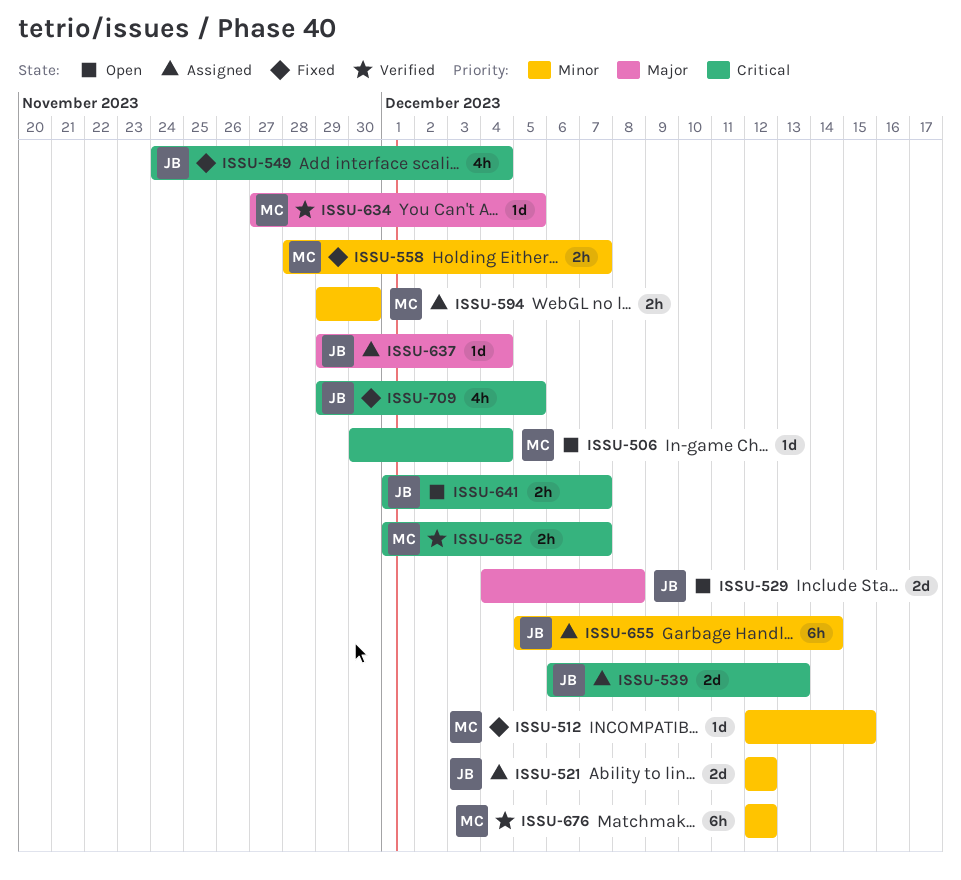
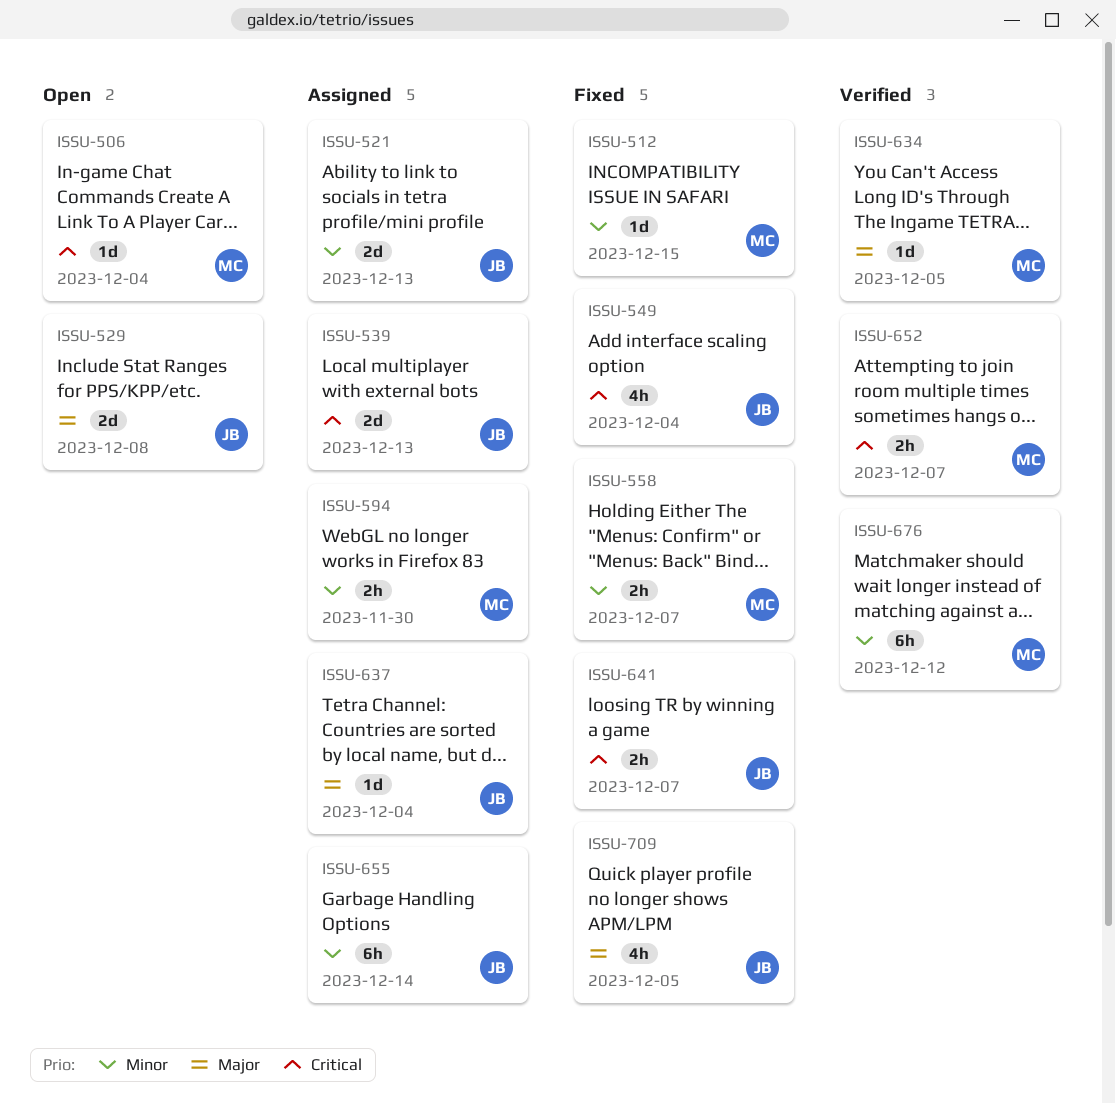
ISSU-521, due: Dec 12 -> Dec 13
ISSU-641, status: Open -> Fixed
ISSU-709, priority: Critical -> Major

